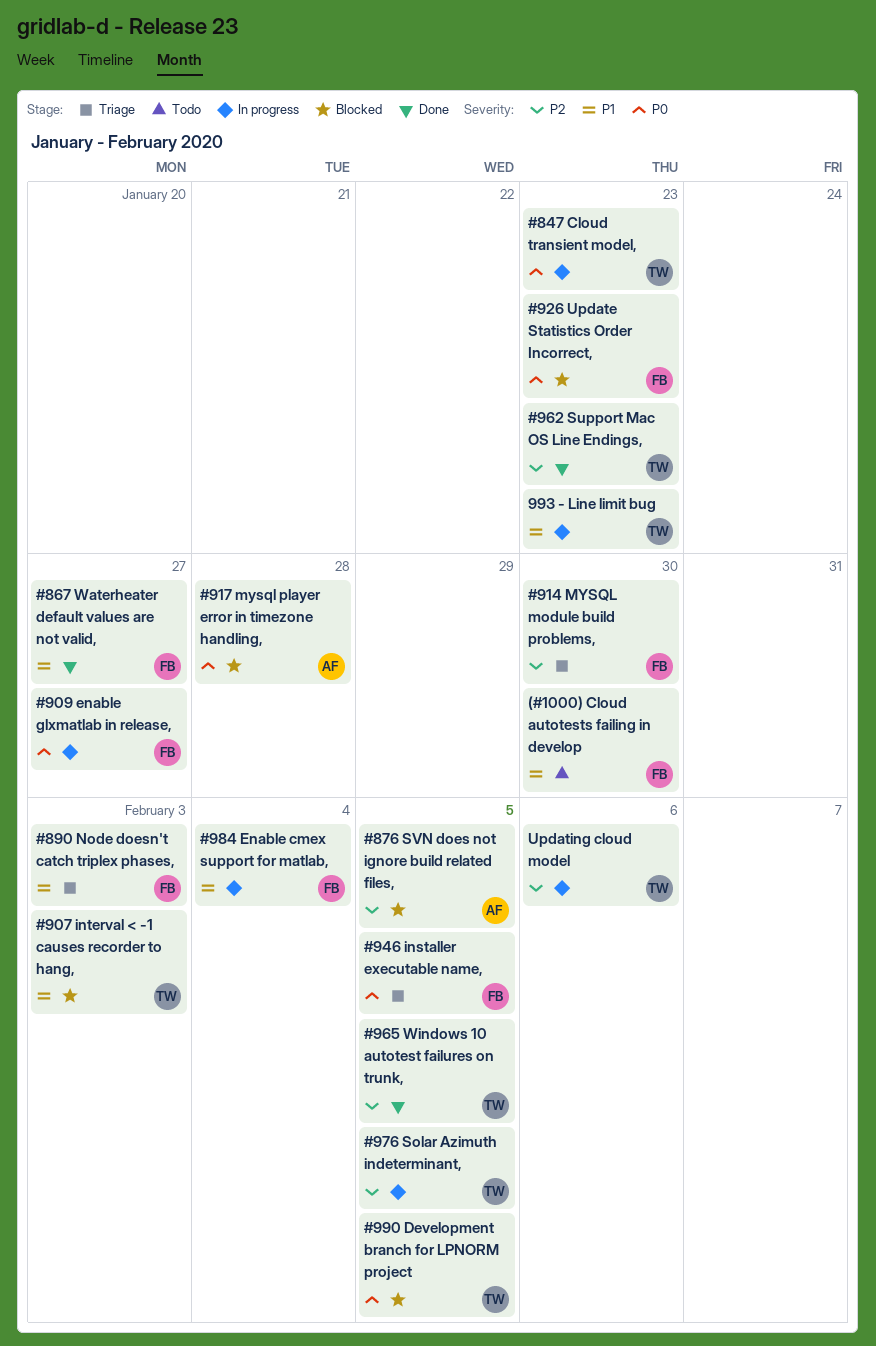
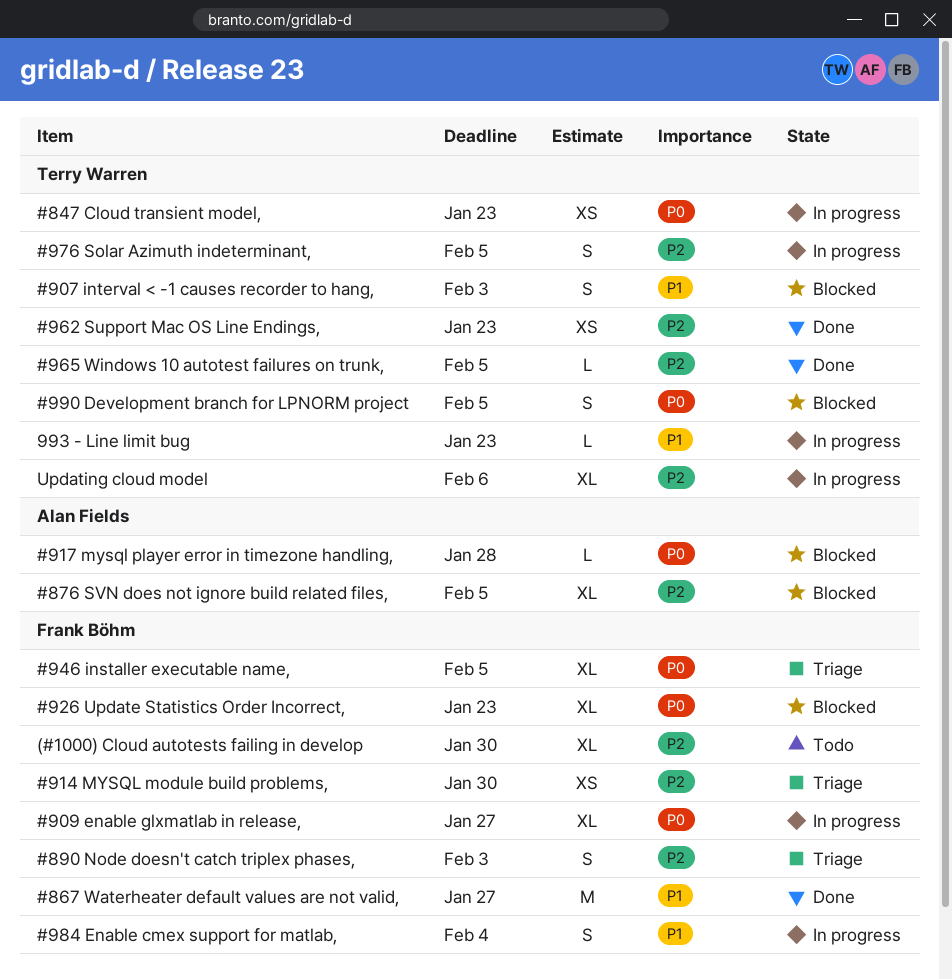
#890 Node doesn't catch triplex phases,, priority: P1 -> P2
(#1000) Cloud autotests failing in develop, priority: P1 -> P2

